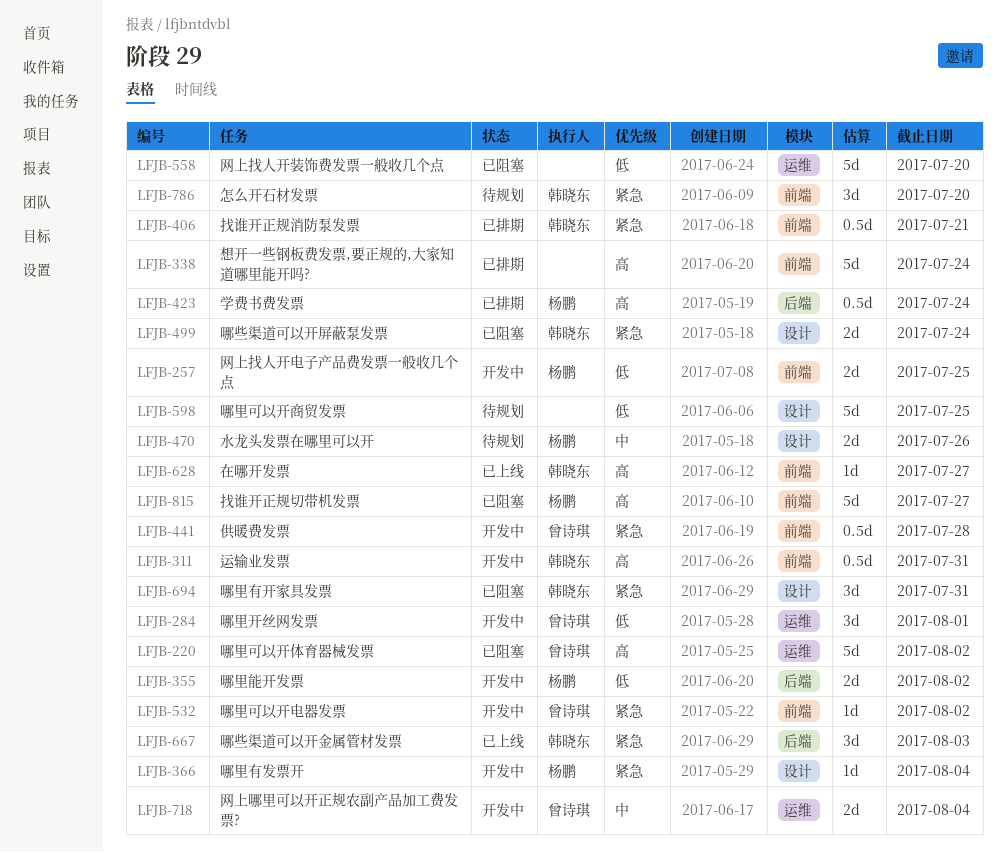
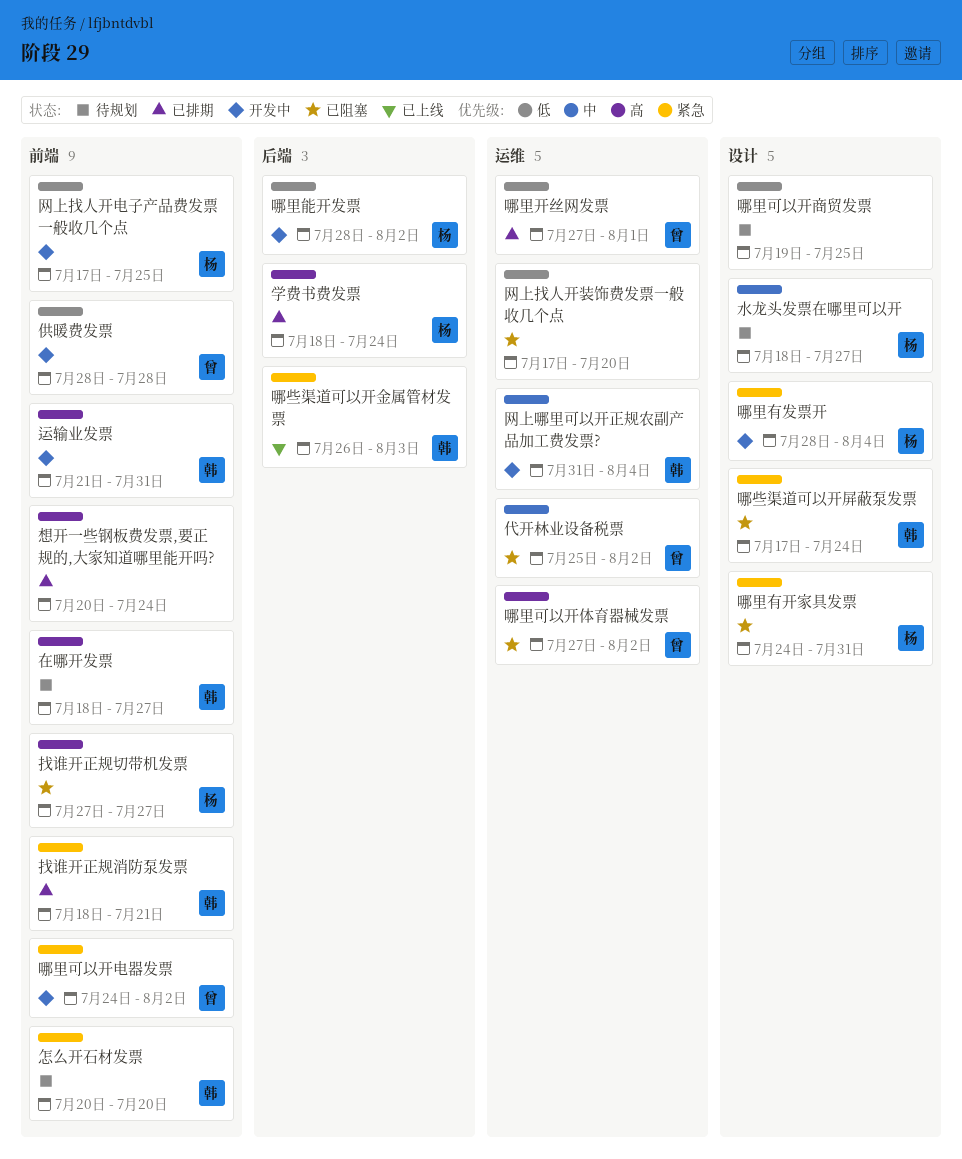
代开林业设备税票: none -> present
供暖费发票, priority: 紧急 -> 低
哪里开丝网发票, status: 开发中 -> 已排期
哪里有开家具发票, owner: 韩晓东 -> 杨鹏
在哪开发票, status: 已上线 -> 待规划
水龙头发票在哪里可以开, due: Jul 26 -> Jul 27
网上哪里可以开正规农副产品加工费发票?, owner: 曾诗琪 -> 韩晓东

